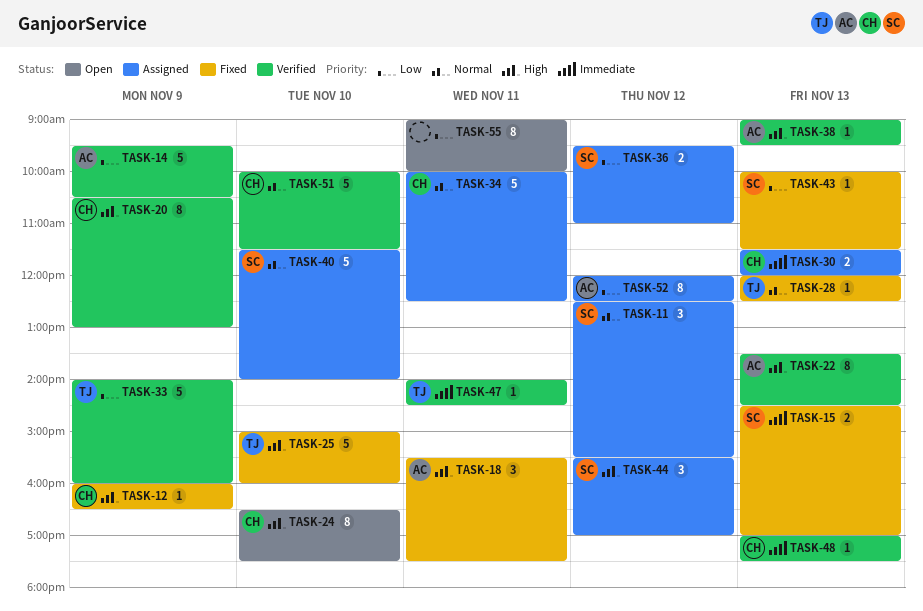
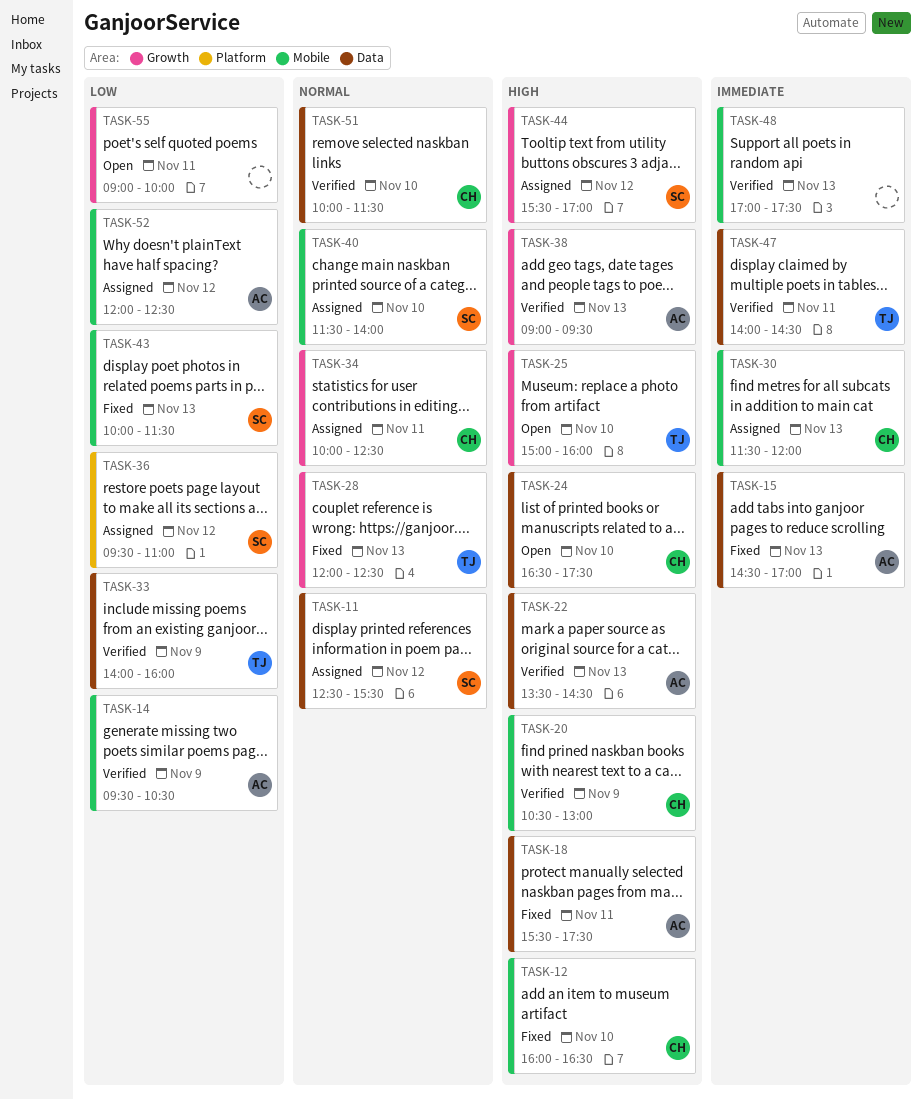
TASK-12, day: Nov 9 -> Nov 10
TASK-15, owner: SC -> AC
TASK-25, status: Fixed -> Open
TASK-48, owner: CH -> none

